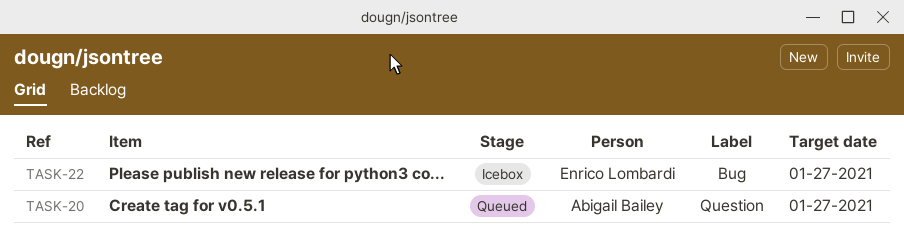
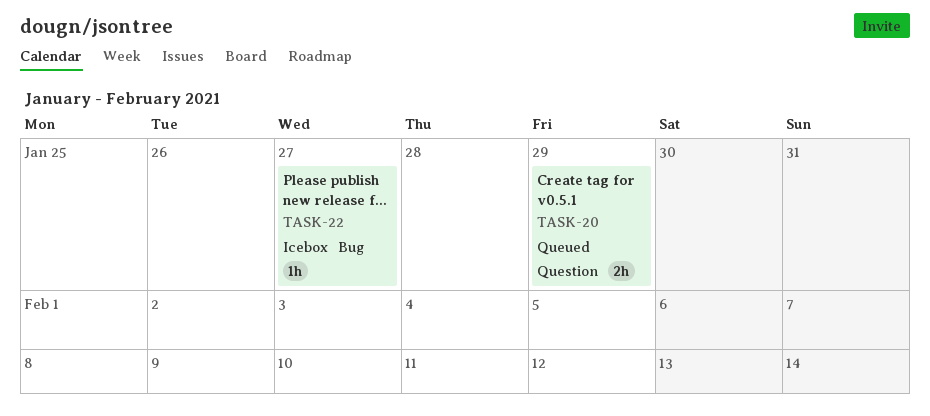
TASK-20, due: Jan 27 -> Jan 29

